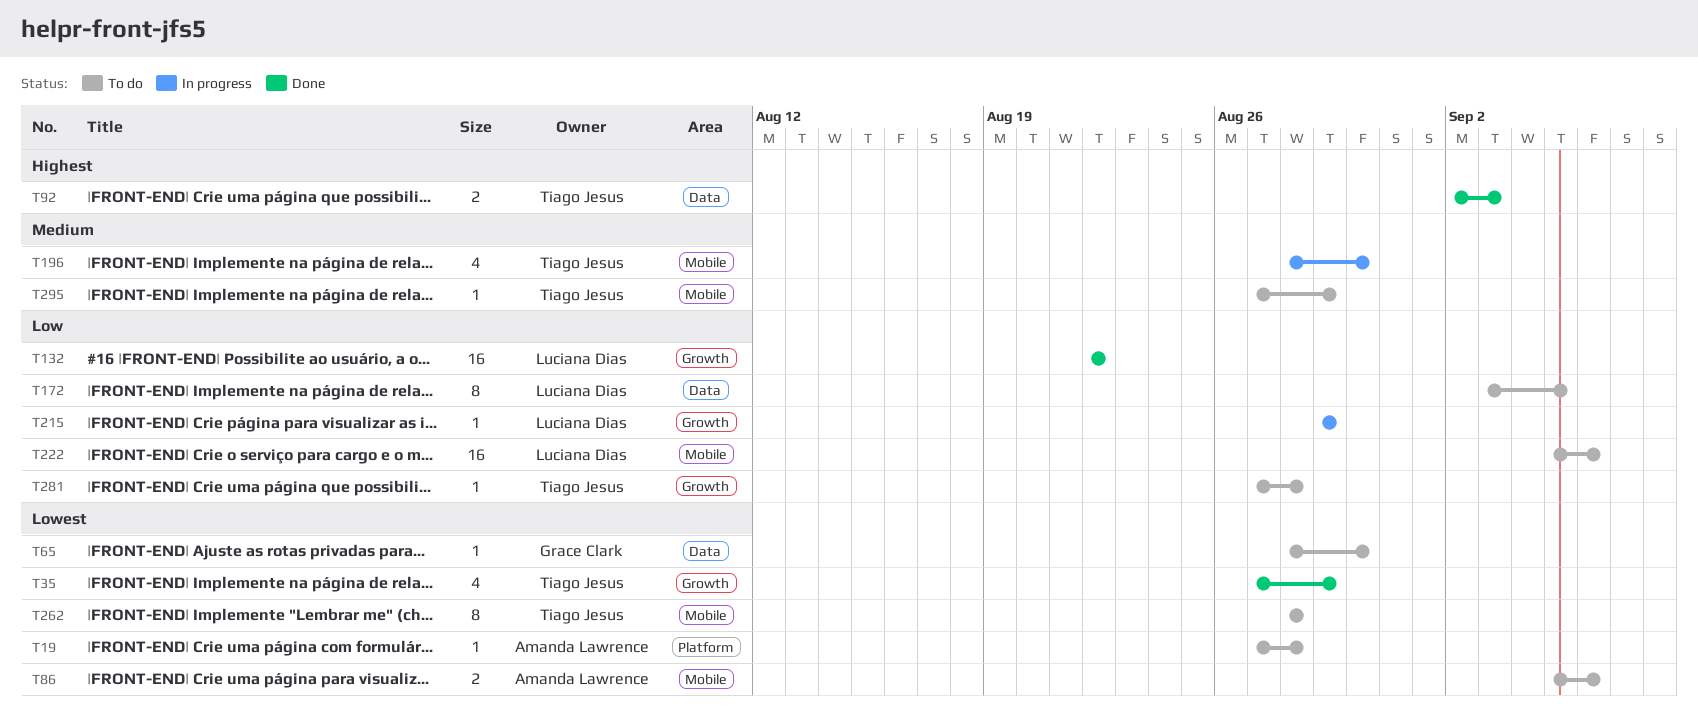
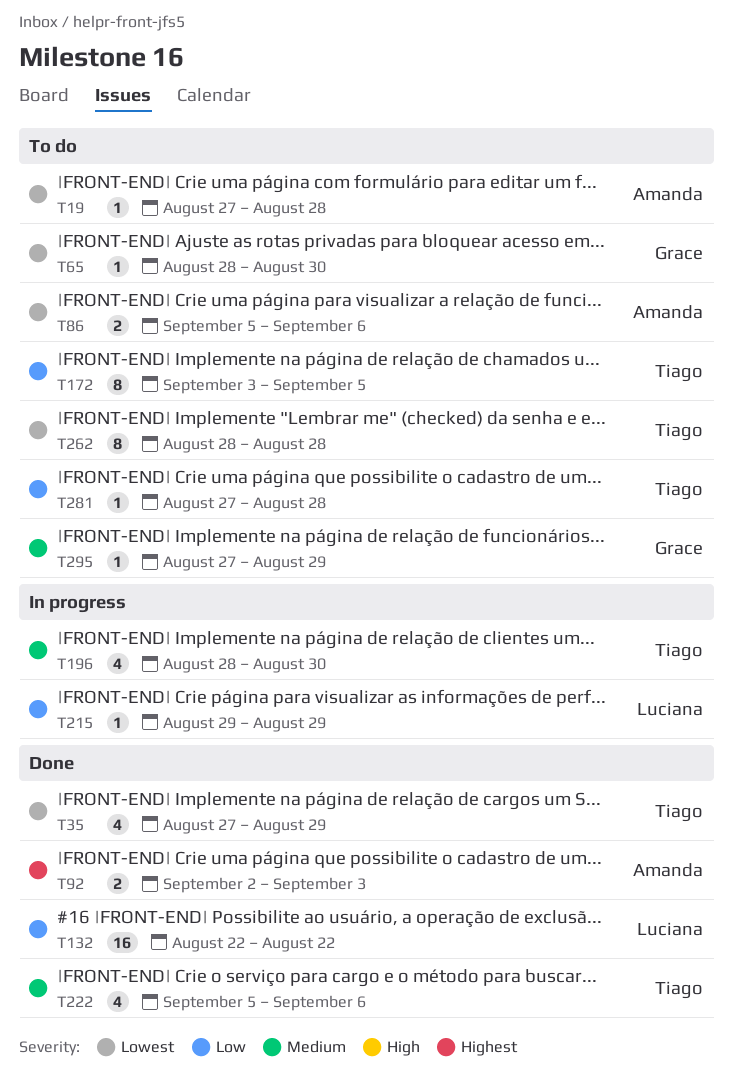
T92, owner: Tiago Jesus -> Amanda Lawrence
T172, owner: Luciana Dias -> Tiago Jesus
T222, status: To do -> Done
T222, owner: Luciana Dias -> Tiago Jesus
T222, priority: Low -> Medium
T222, estimate: 16 -> 4
T295, owner: Tiago Jesus -> Grace Clark

